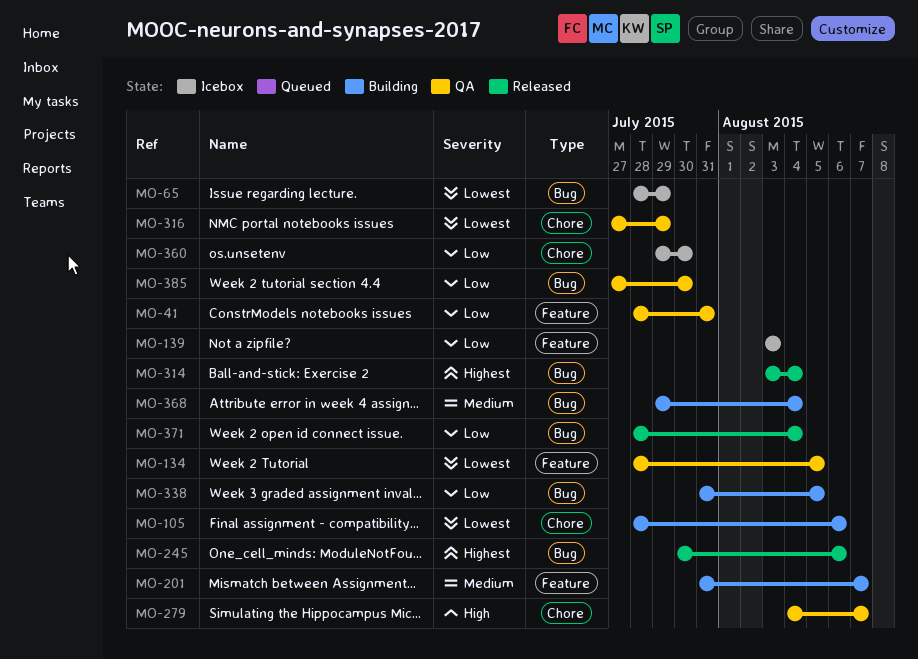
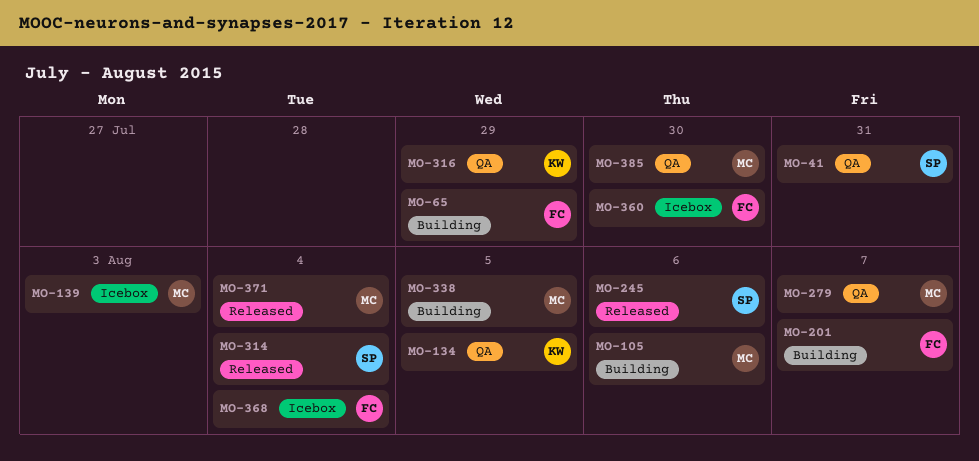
MO-65, status: Icebox -> Building
MO-368, status: Building -> Icebox

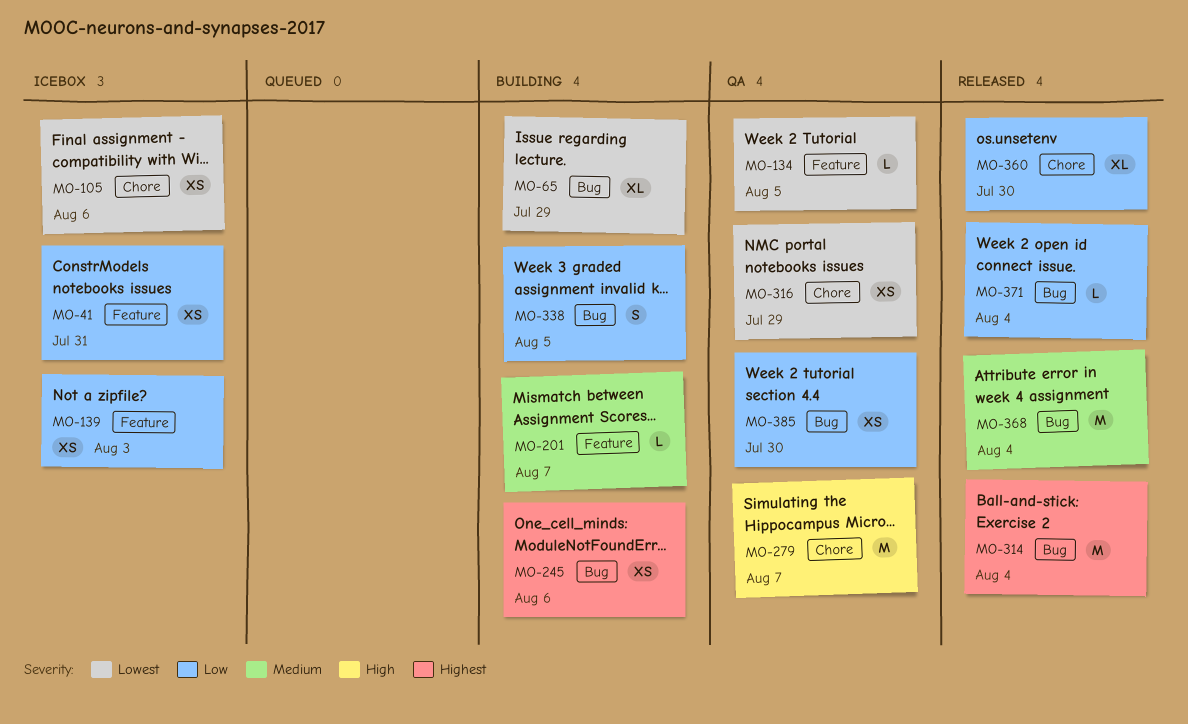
MO-41, status: QA -> Icebox
MO-105, status: Building -> Icebox
MO-245, status: Released -> Building
MO-360, status: Icebox -> Released
MO-368, status: Icebox -> Released

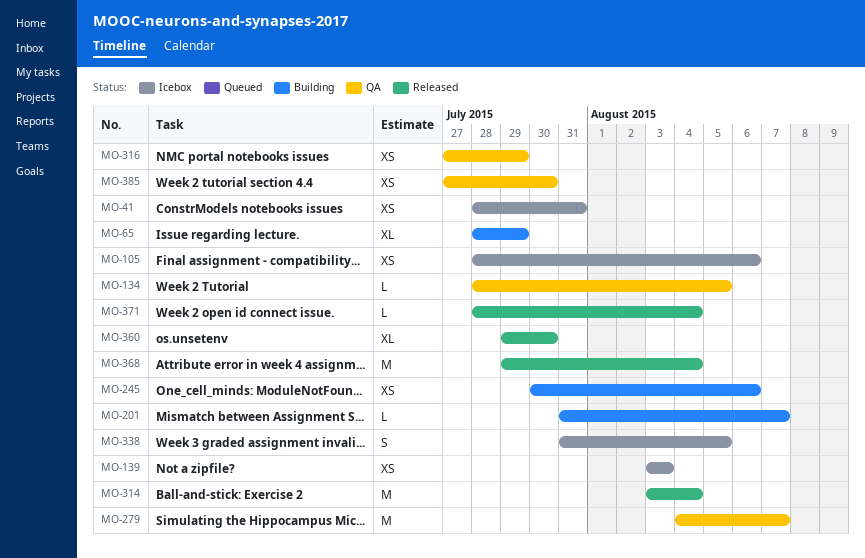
MO-338, status: Building -> Icebox

